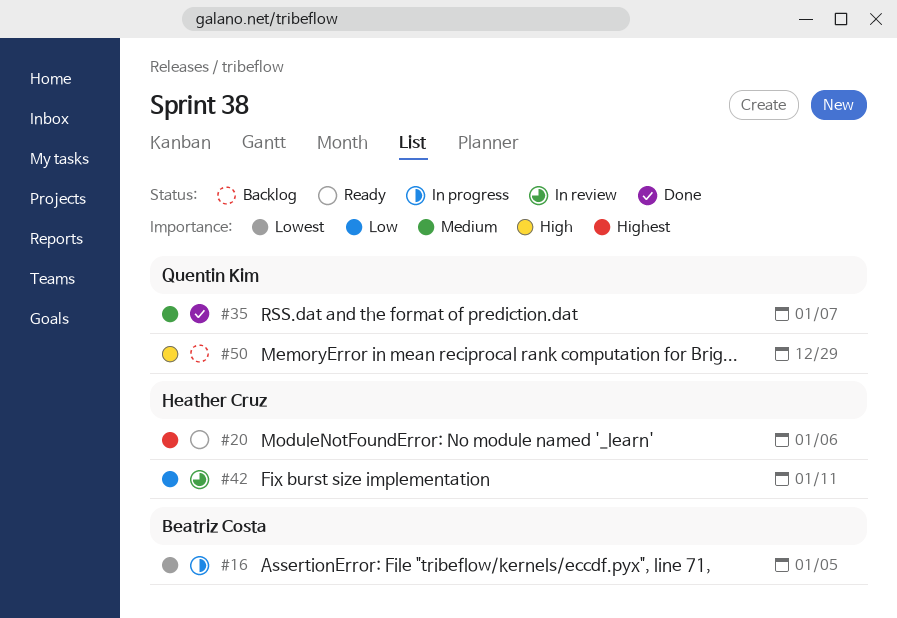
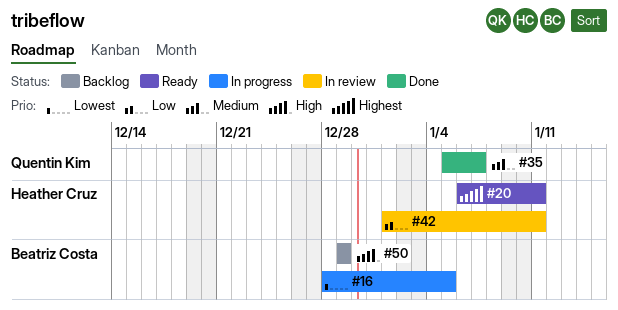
#20, due: Jan 6 -> Jan 11
#50, owner: Quentin Kim -> Beatriz Costa

